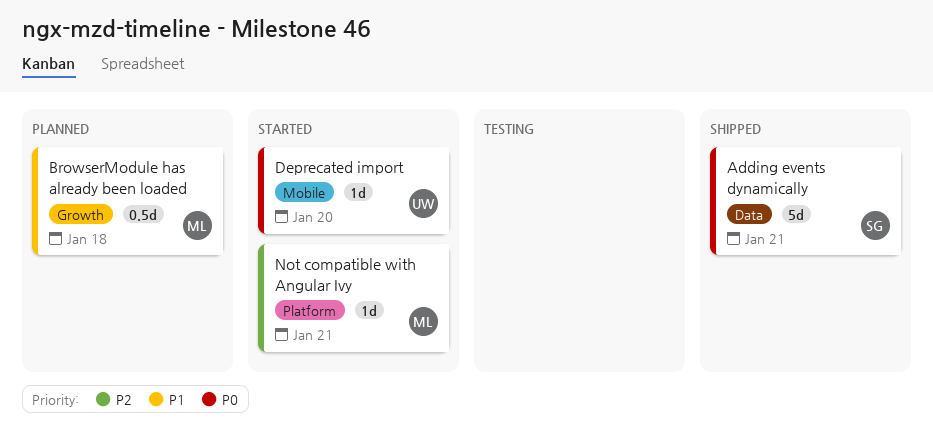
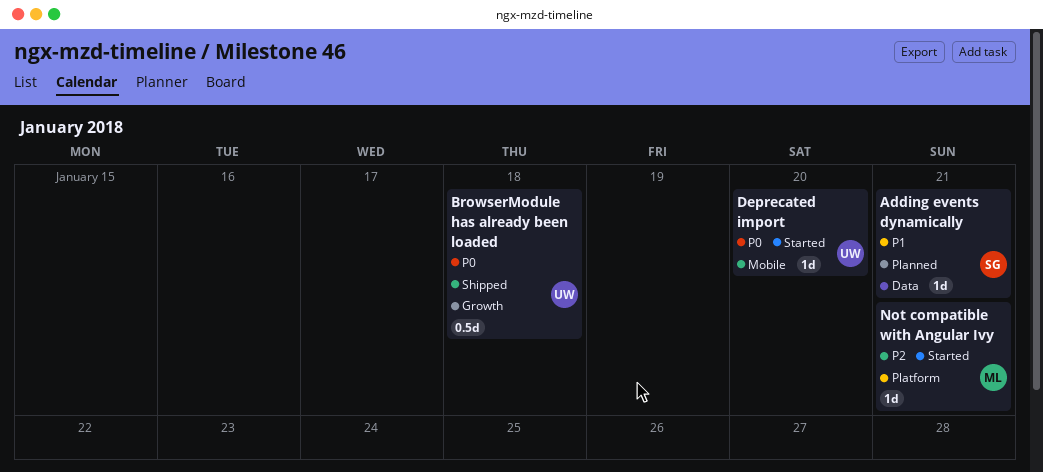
Adding events dynamically, status: Shipped -> Planned
Adding events dynamically, priority: P0 -> P1
Adding events dynamically, estimate: 5d -> 1d
BrowserModule has already been loaded, status: Planned -> Shipped
BrowserModule has already been loaded, owner: ML -> UW
BrowserModule has already been loaded, priority: P1 -> P0

